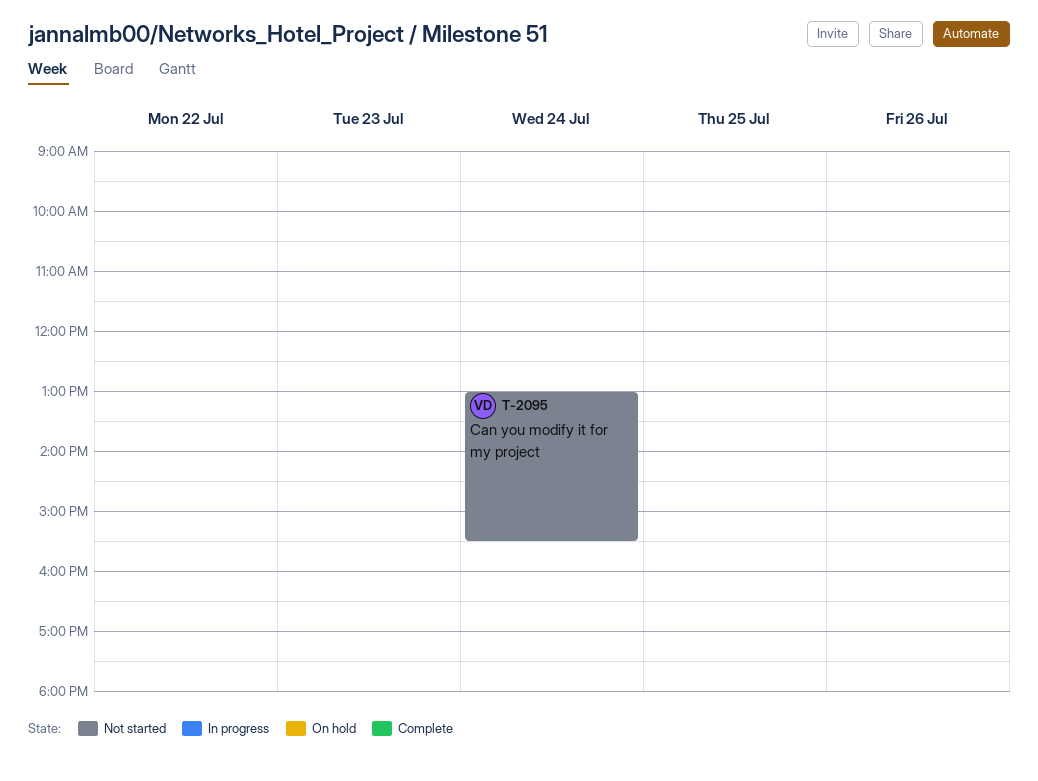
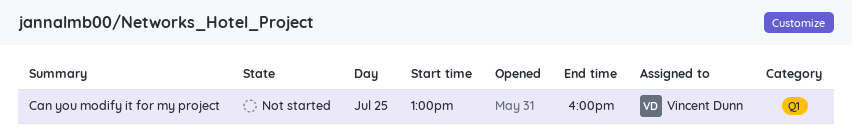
Can you modify it for my project, day: Jul 24 -> Jul 25
Can you modify it for my project, ends: 15:30 -> 16:00

